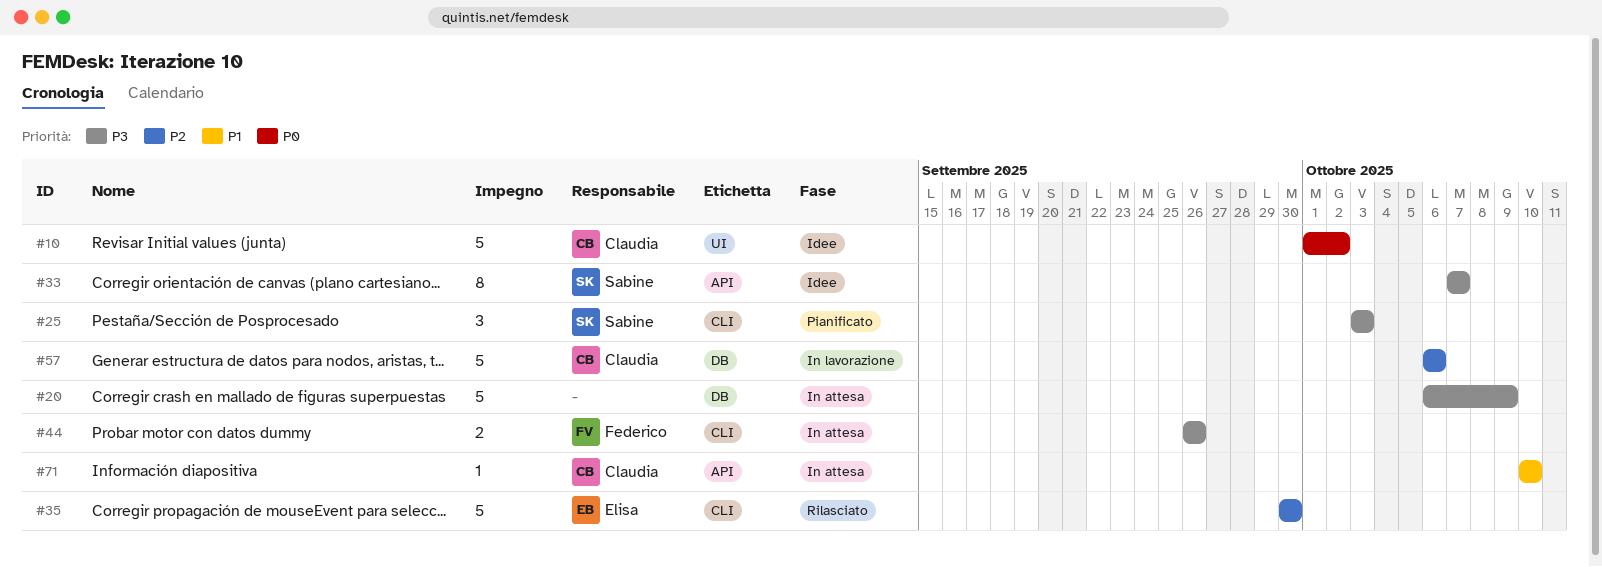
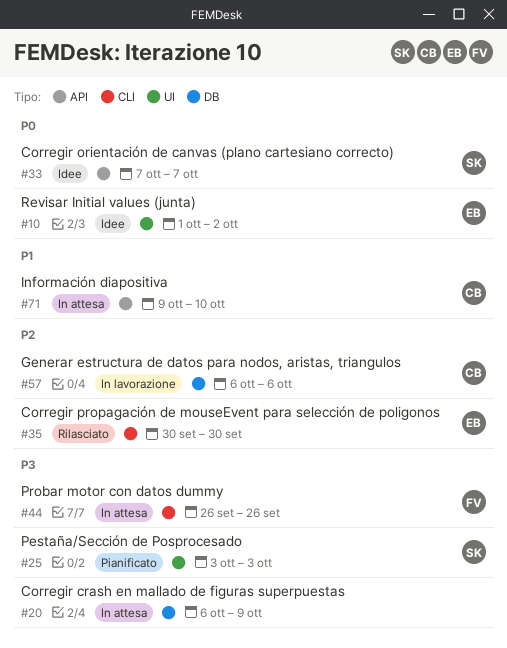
#10, owner: Claudia -> Elisa
#25, label: CLI -> UI
#33, priority: P3 -> P0
#71, start: Oct 10 -> Oct 9

